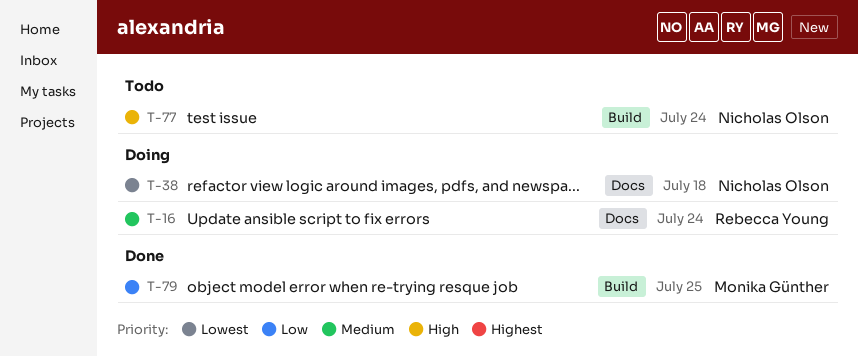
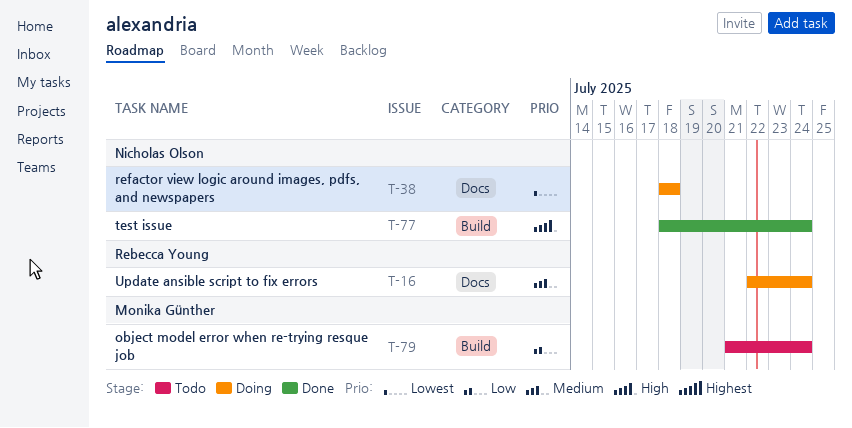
T-77, status: Todo -> Done
T-79, status: Done -> Todo
T-79, due: Jul 25 -> Jul 24

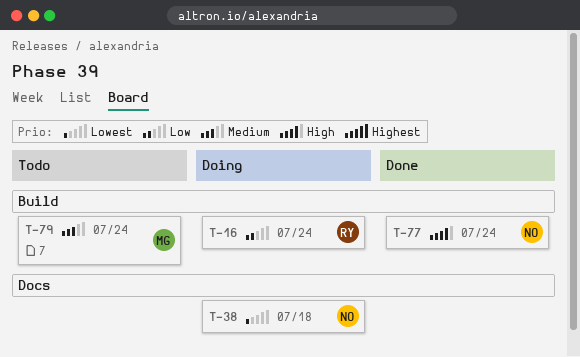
T-16, priority: Medium -> Low
T-16, label: Docs -> Build
T-79, priority: Low -> Medium

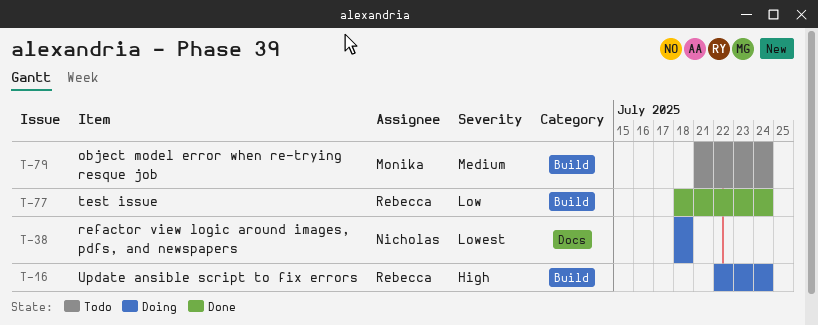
T-16, priority: Low -> High
T-77, owner: Nicholas -> Rebecca
T-77, priority: High -> Low

